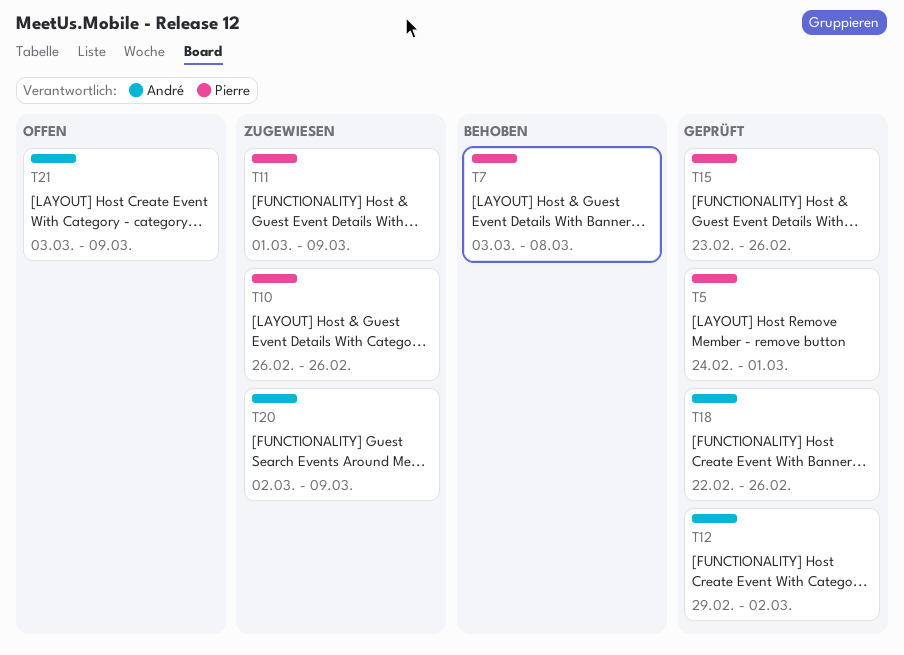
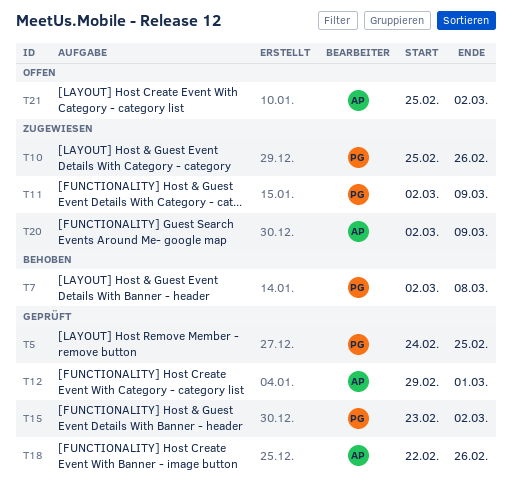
T5, due: Mar 1 -> Feb 25
T7, start: Mar 3 -> Mar 2
T10, start: Feb 26 -> Feb 25
T11, start: Mar 1 -> Mar 2
T12, due: Mar 2 -> Mar 1
T15, due: Feb 26 -> Mar 2
T21, start: Mar 3 -> Feb 25
T21, due: Mar 9 -> Mar 2

